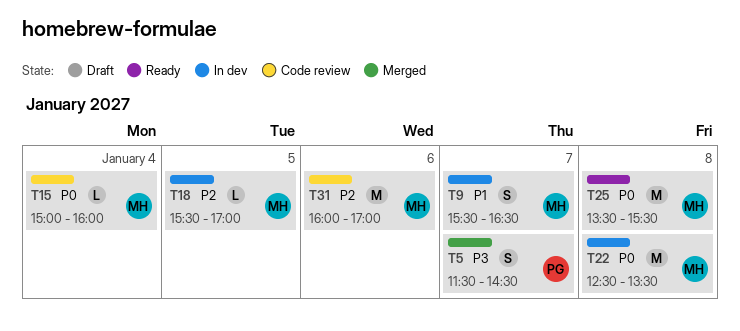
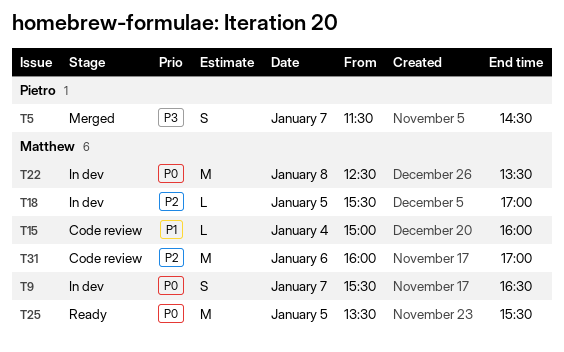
T9, priority: P1 -> P0
T15, priority: P0 -> P1
T25, day: Jan 8 -> Jan 5

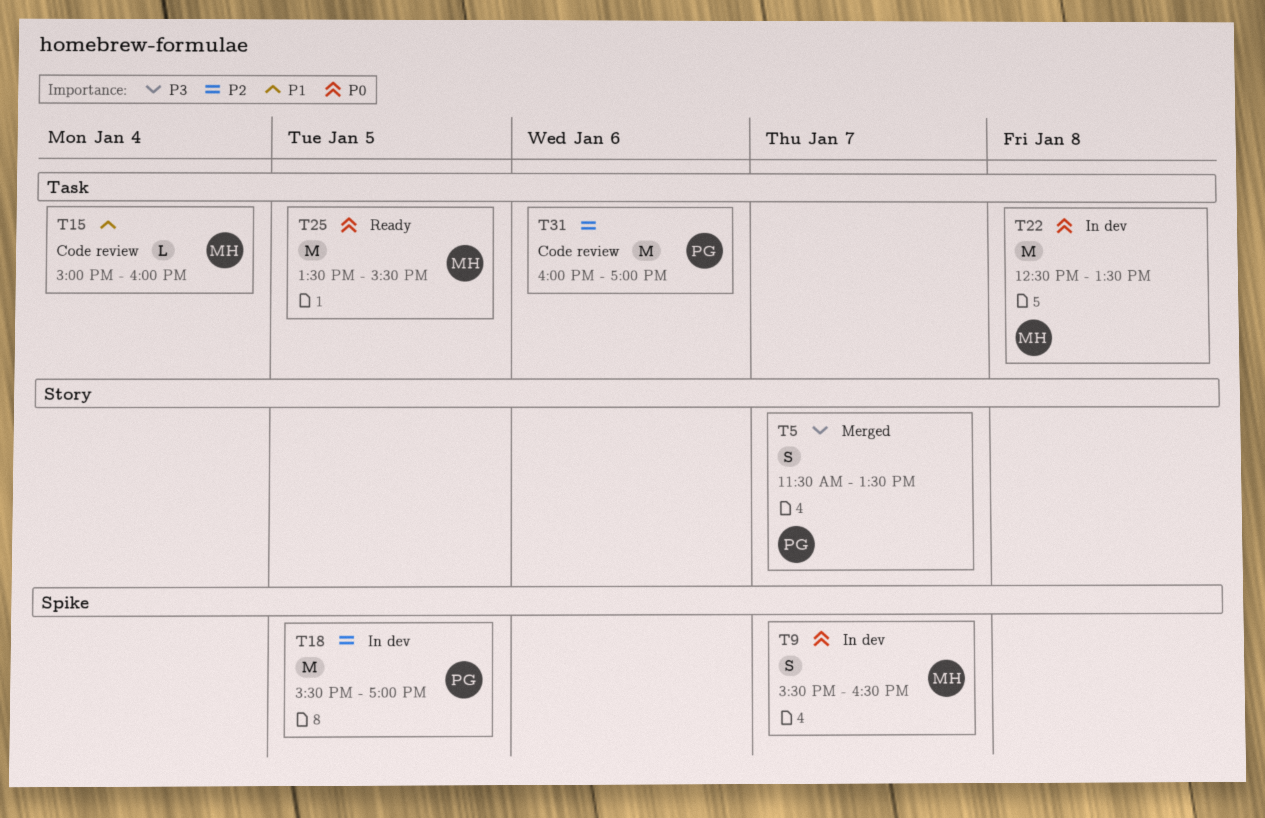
T5, ends: 14:30 -> 13:30
T18, owner: Matthew -> Pietro
T18, estimate: L -> M
T31, owner: Matthew -> Pietro

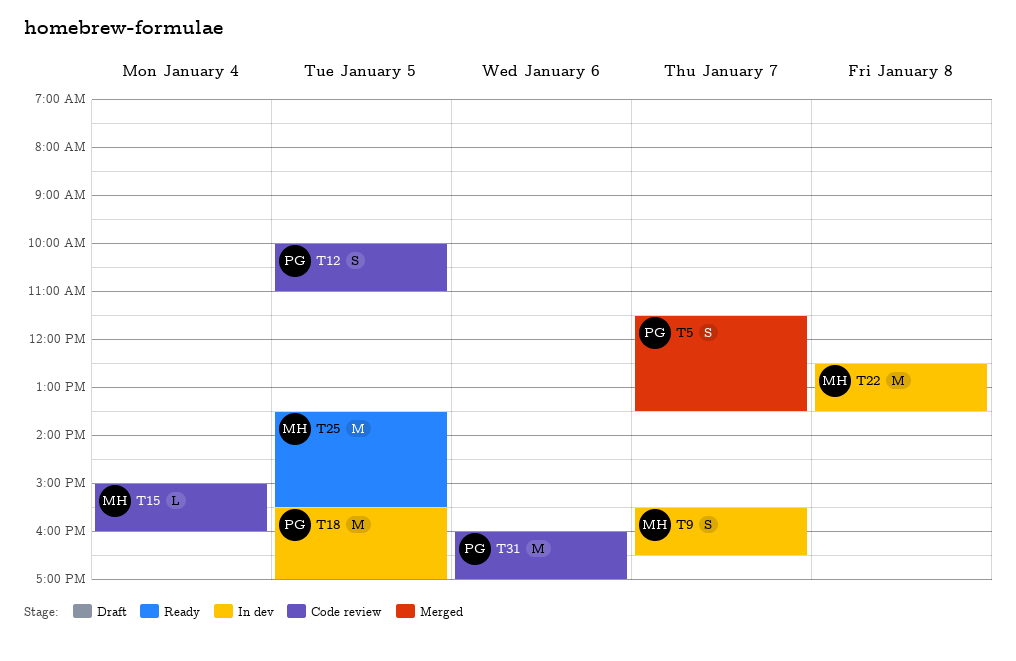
T12: none -> present

